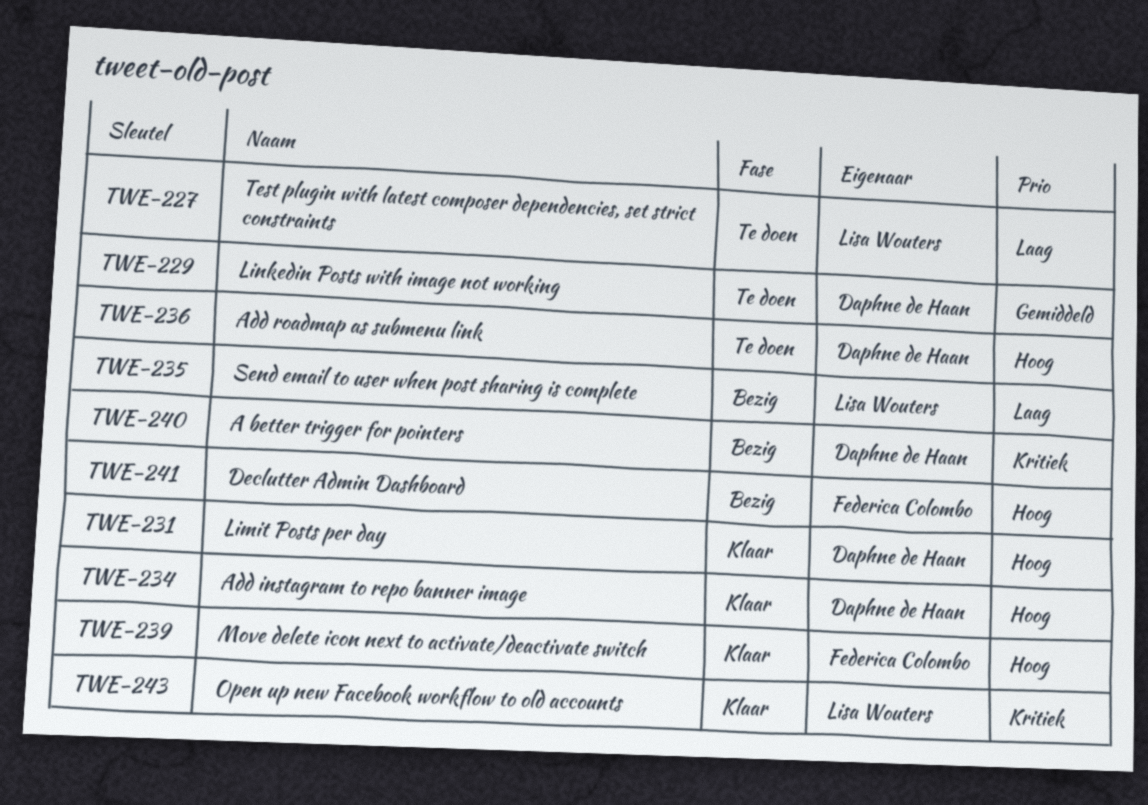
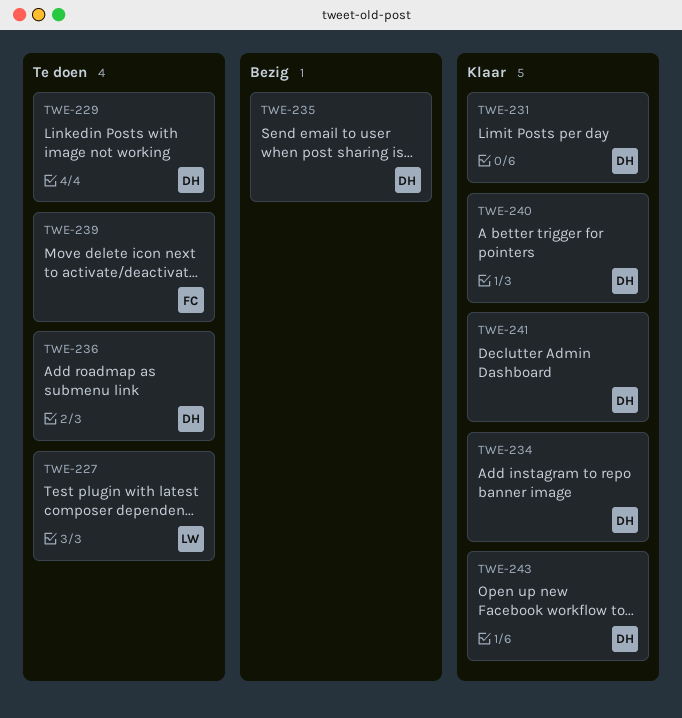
TWE-235, owner: Lisa Wouters -> Daphne de Haan
TWE-239, status: Klaar -> Te doen
TWE-240, status: Bezig -> Klaar
TWE-241, status: Bezig -> Klaar
TWE-241, owner: Federica Colombo -> Daphne de Haan
TWE-243, owner: Lisa Wouters -> Daphne de Haan

